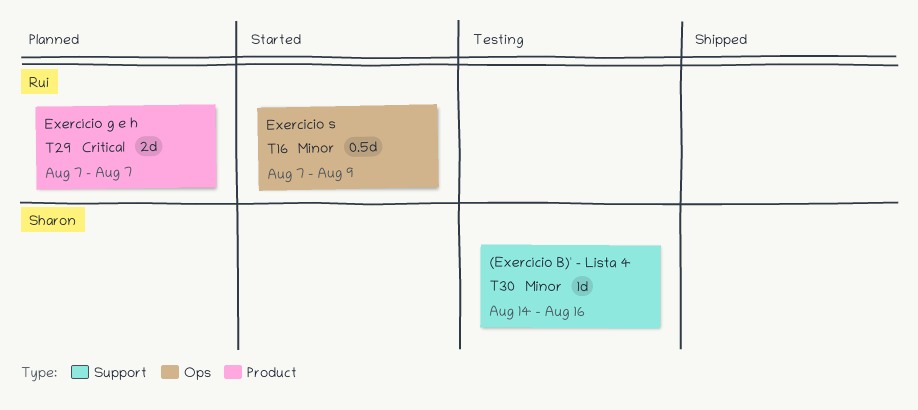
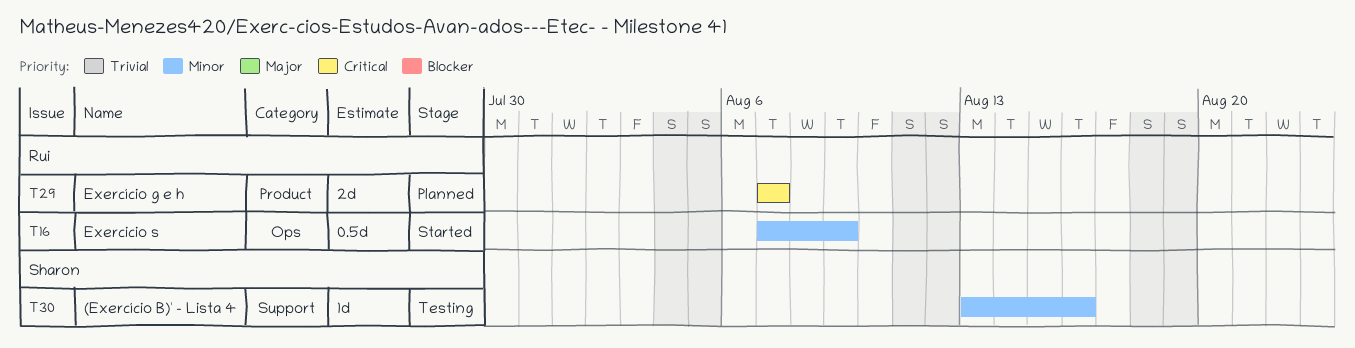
T30, start: Aug 14 -> Aug 13

